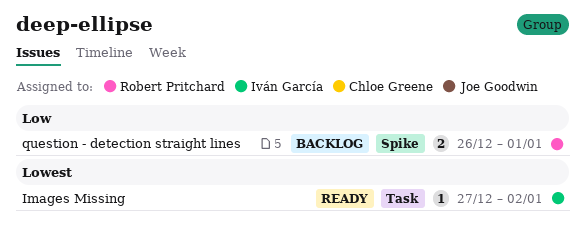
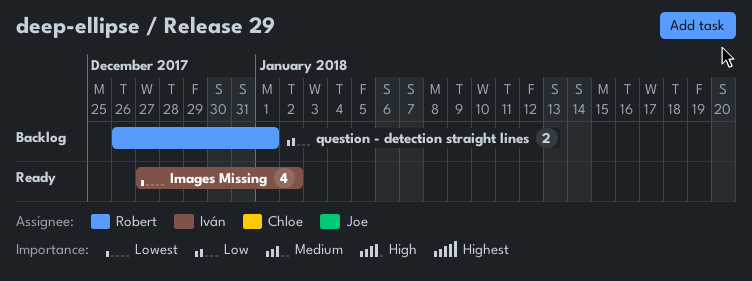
Images Missing, estimate: 1 -> 4

